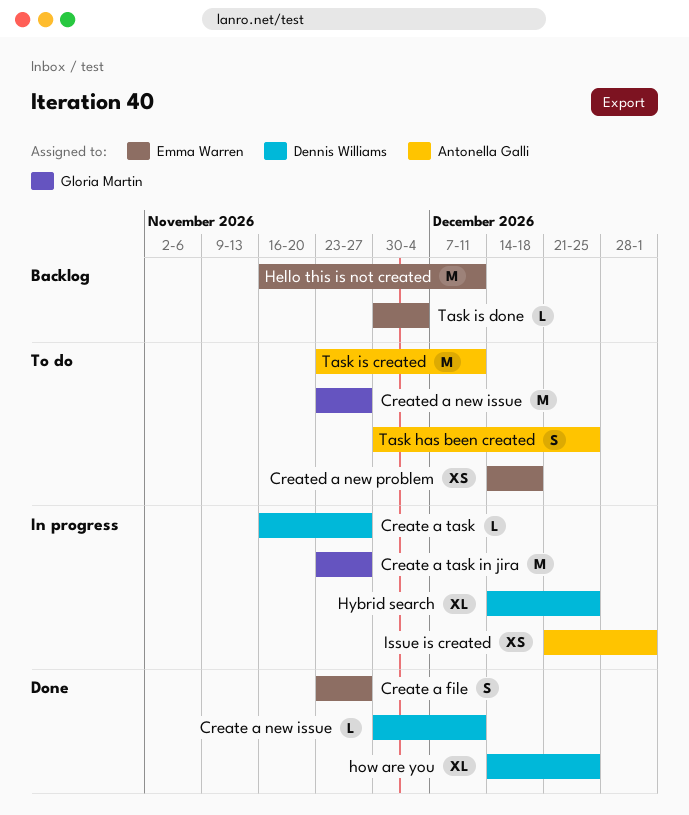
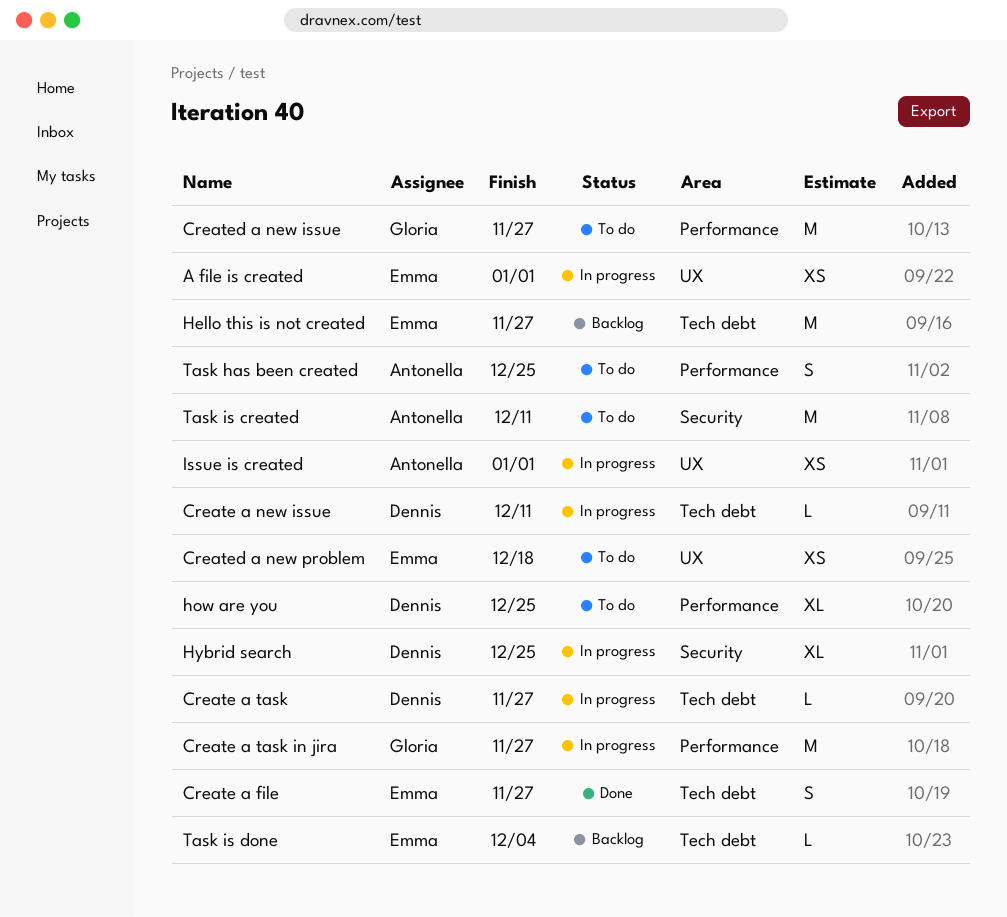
A file is created: none -> present
Create a new issue, status: Done -> In progress
Hello this is not created, due: Dec 11 -> Nov 27
how are you, status: Done -> To do

